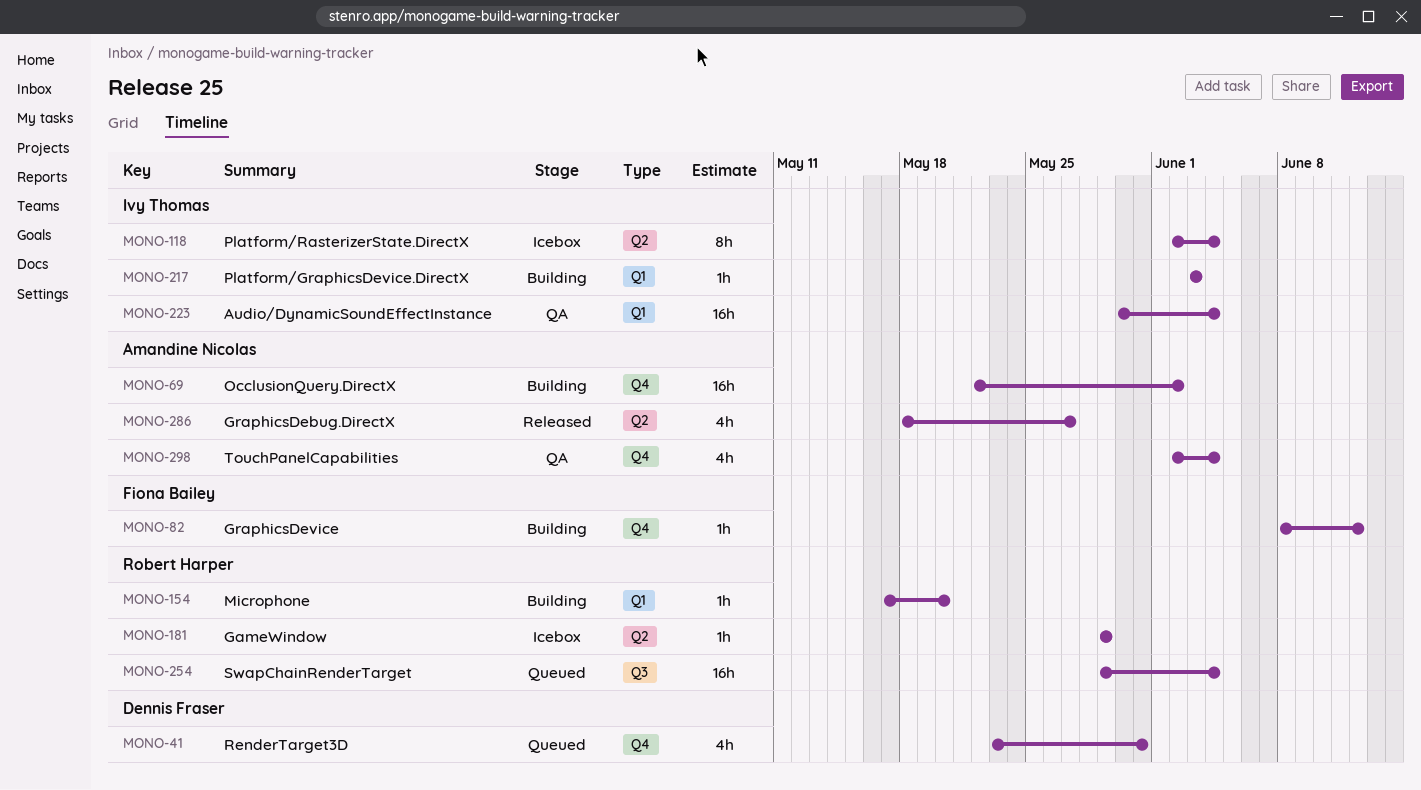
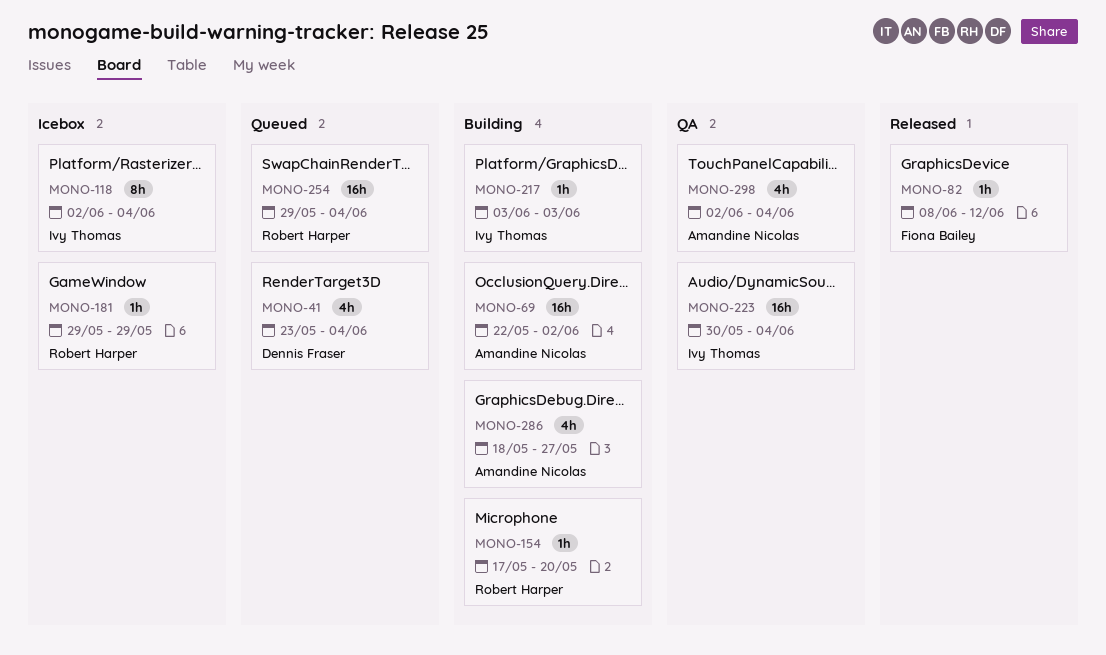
MONO-41, due: May 31 -> Jun 4
MONO-82, status: Building -> Released
MONO-286, status: Released -> Building

